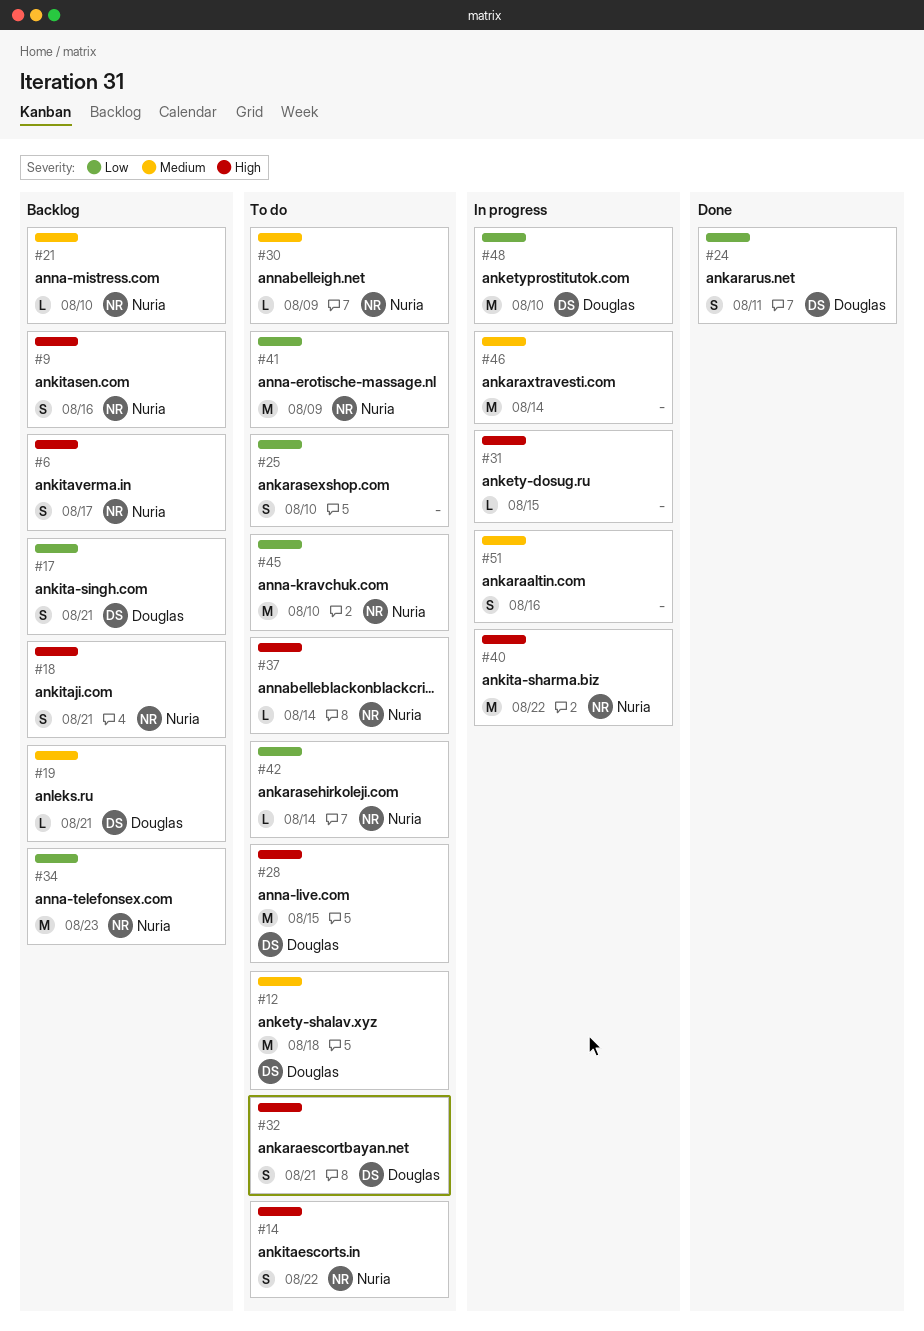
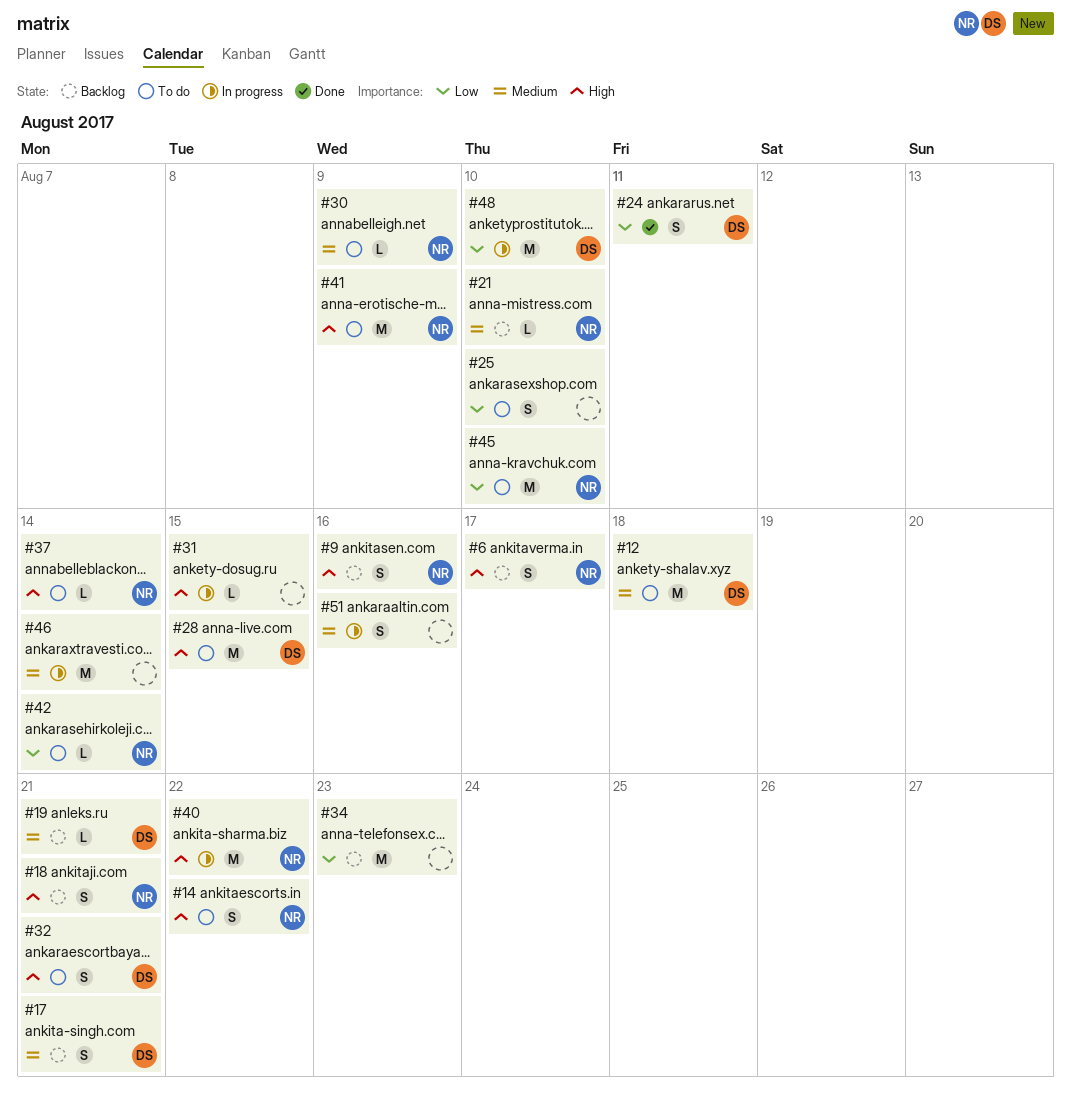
#17, priority: Low -> Medium
#34, owner: Nuria -> none
#41, priority: Low -> High

